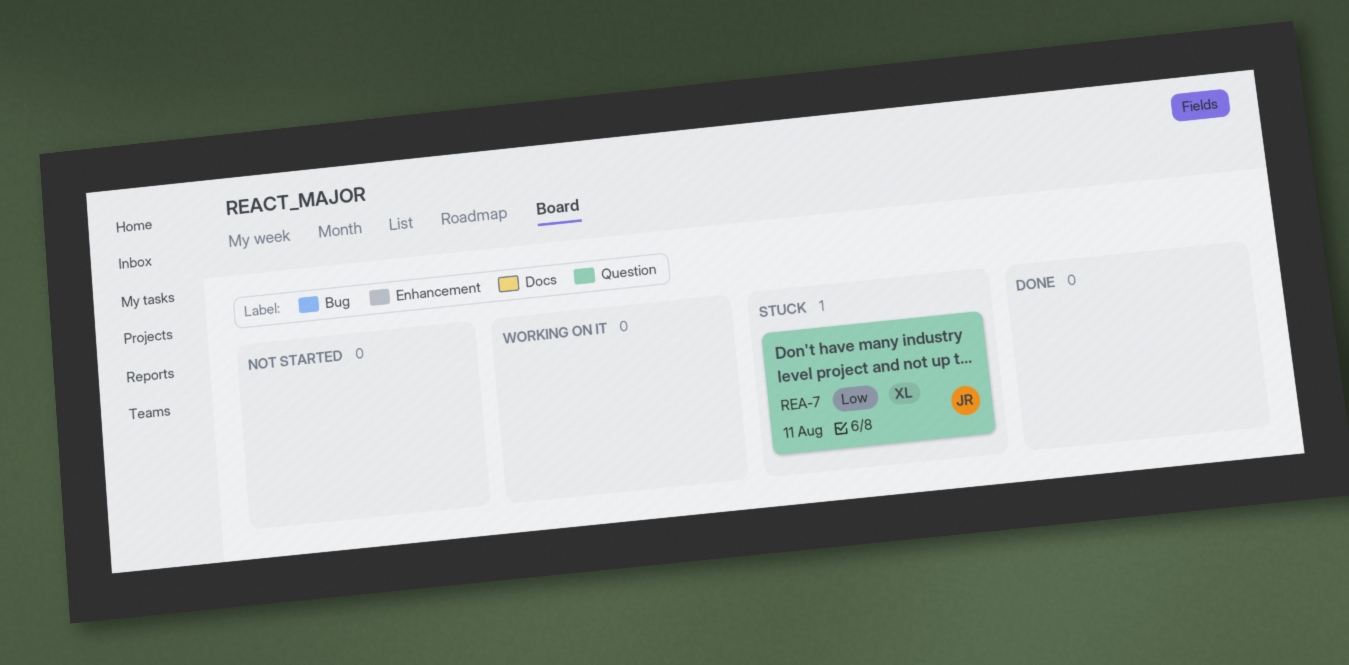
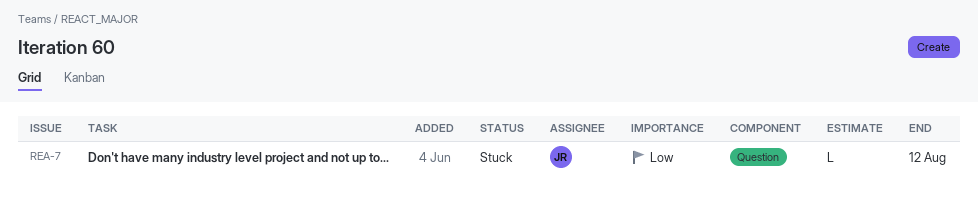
REA-7, estimate: XL -> L
REA-7, due: Aug 11 -> Aug 12

